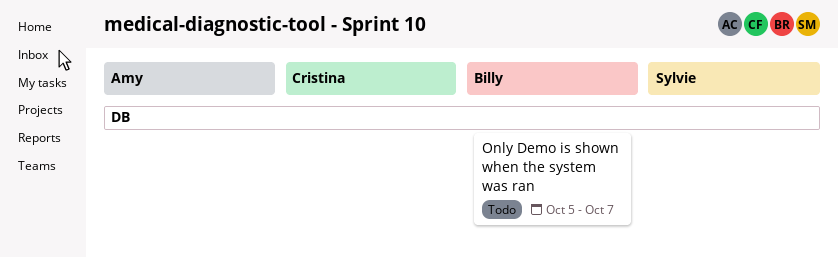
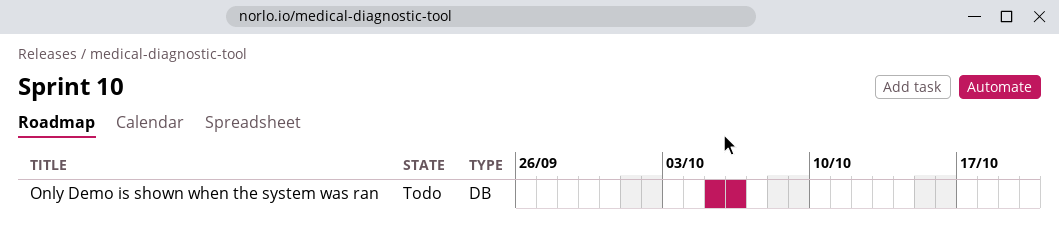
Only Demo is shown when the system was ran, due: Oct 7 -> Oct 6

